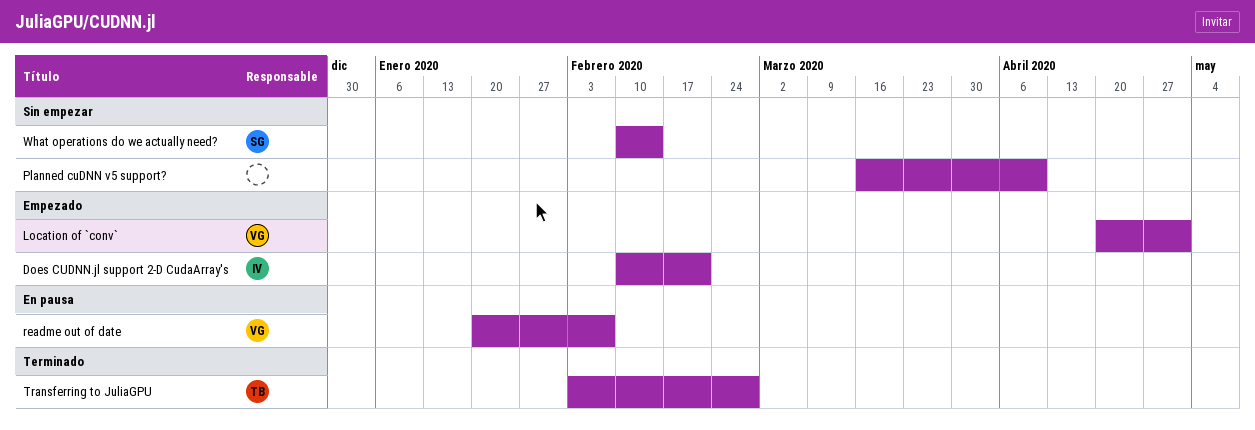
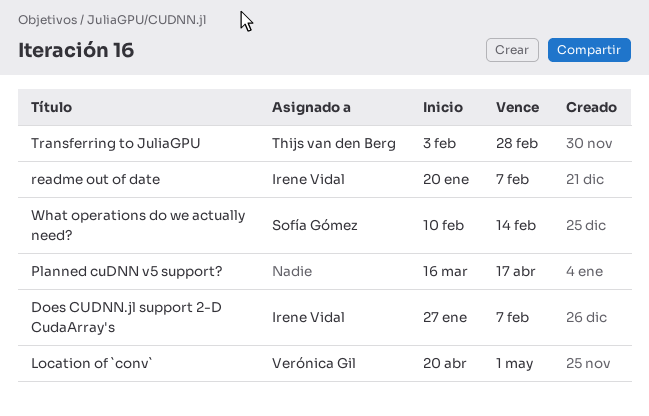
Does CUDNN.jl support 2-D CudaArray's, start: Feb 10 -> Jan 27
Does CUDNN.jl support 2-D CudaArray's, due: Feb 21 -> Feb 7
Planned cuDNN v5 support?, due: Apr 10 -> Apr 17
readme out of date, owner: Verónica Gil -> Irene Vidal

